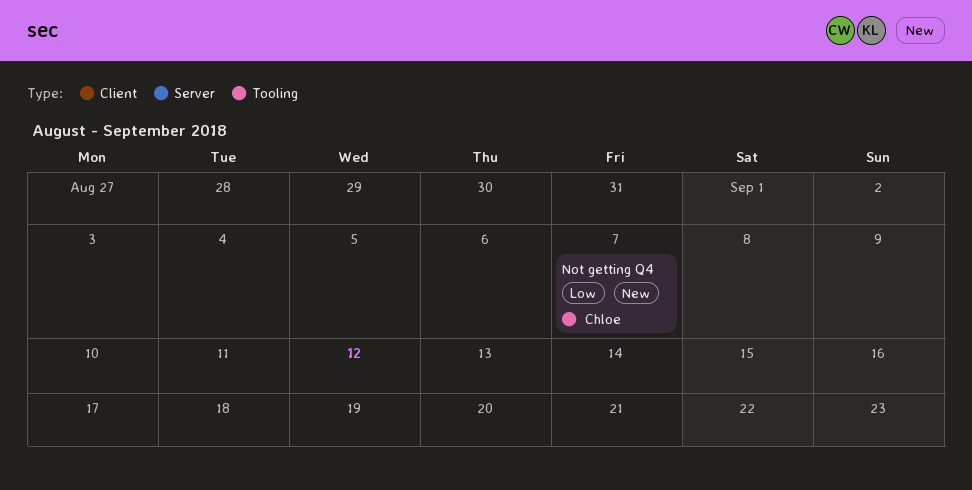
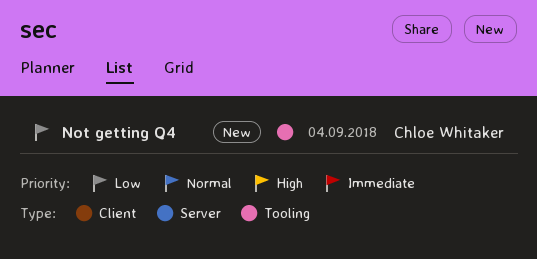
Not getting Q4, due: Sep 7 -> Sep 4

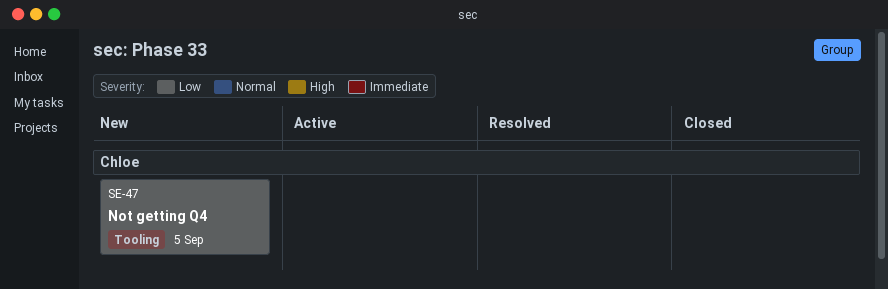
Not getting Q4, due: Sep 4 -> Sep 5

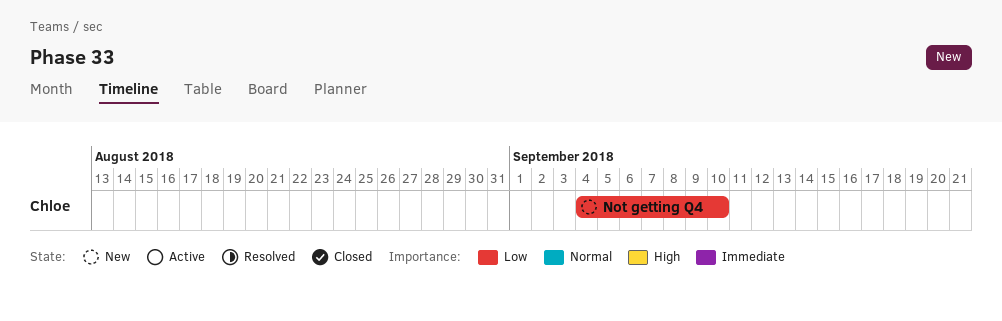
Not getting Q4, due: Sep 5 -> Sep 10

